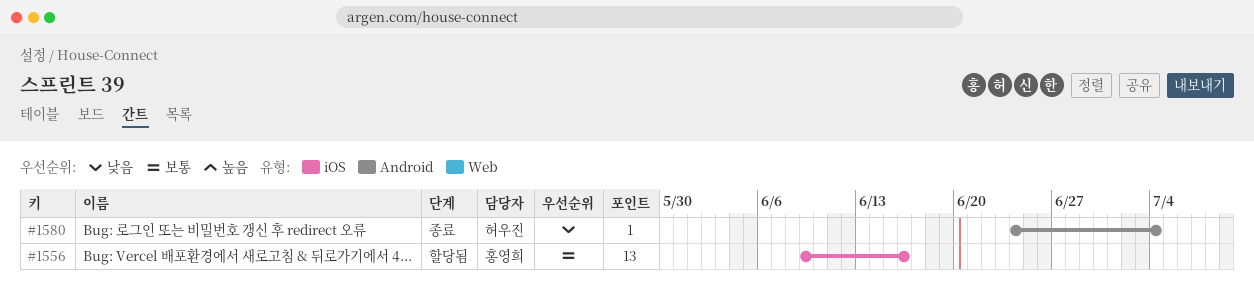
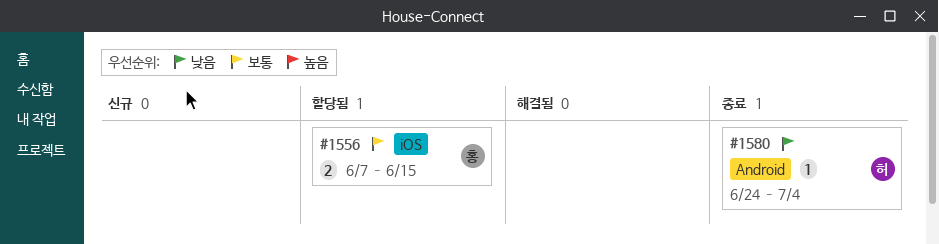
#1556, estimate: 13 -> 2
#1556, start: Jun 9 -> Jun 7
#1556, due: Jun 16 -> Jun 15

